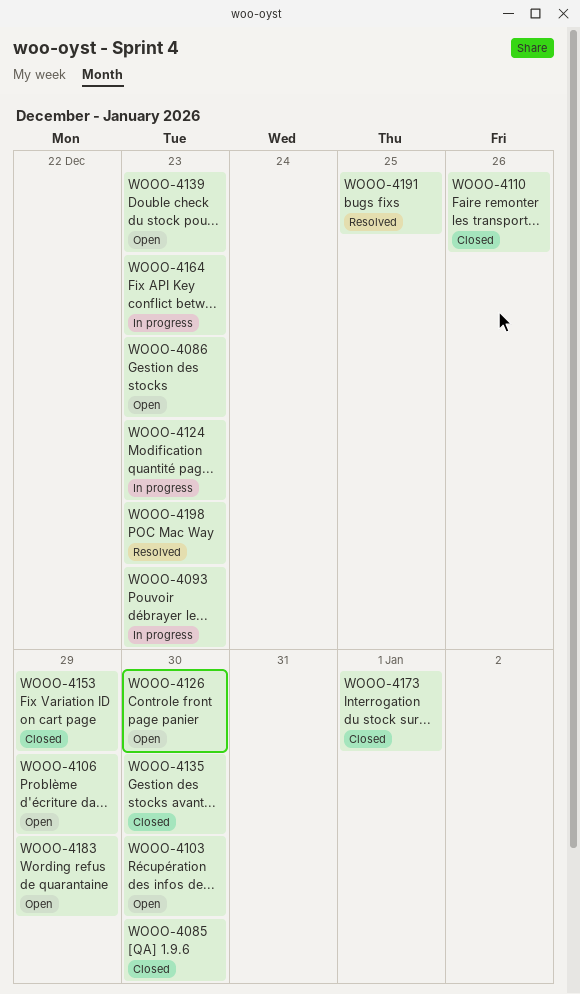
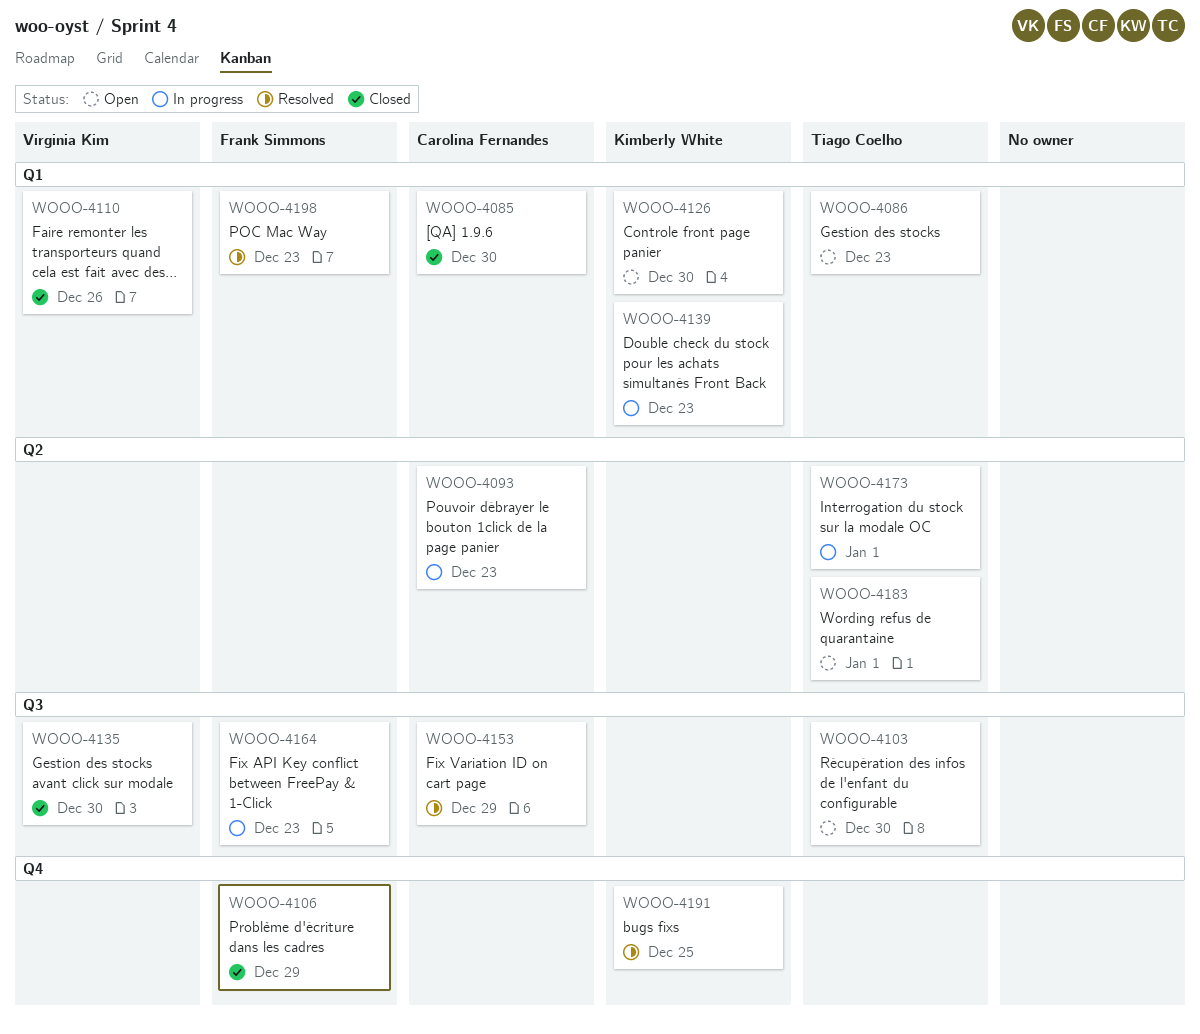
WOOO-4106, status: Open -> Closed
WOOO-4124: present -> none
WOOO-4139, status: Open -> In progress
WOOO-4153, status: Closed -> Resolved
WOOO-4173, status: Closed -> In progress
WOOO-4183, due: Dec 29 -> Jan 1

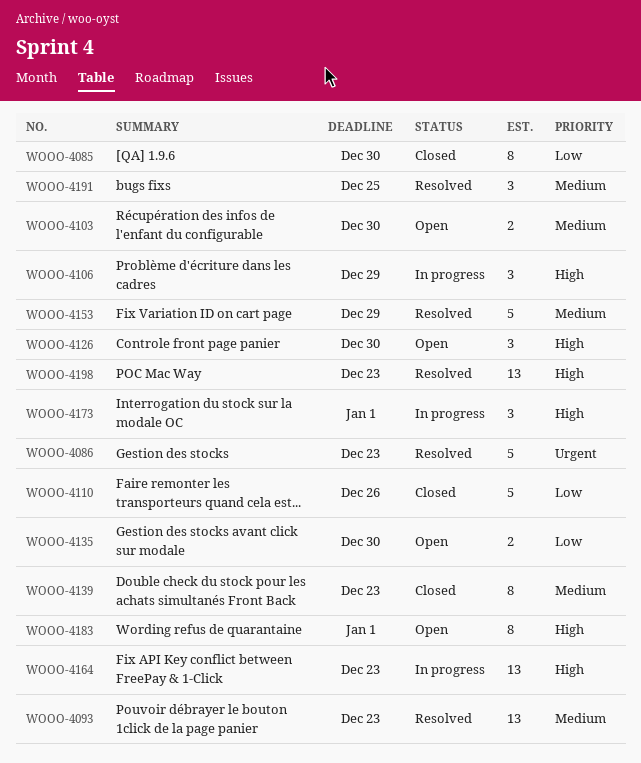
WOOO-4086, status: Open -> Resolved
WOOO-4093, status: In progress -> Resolved
WOOO-4106, status: Closed -> In progress
WOOO-4135, status: Closed -> Open
WOOO-4139, status: In progress -> Closed

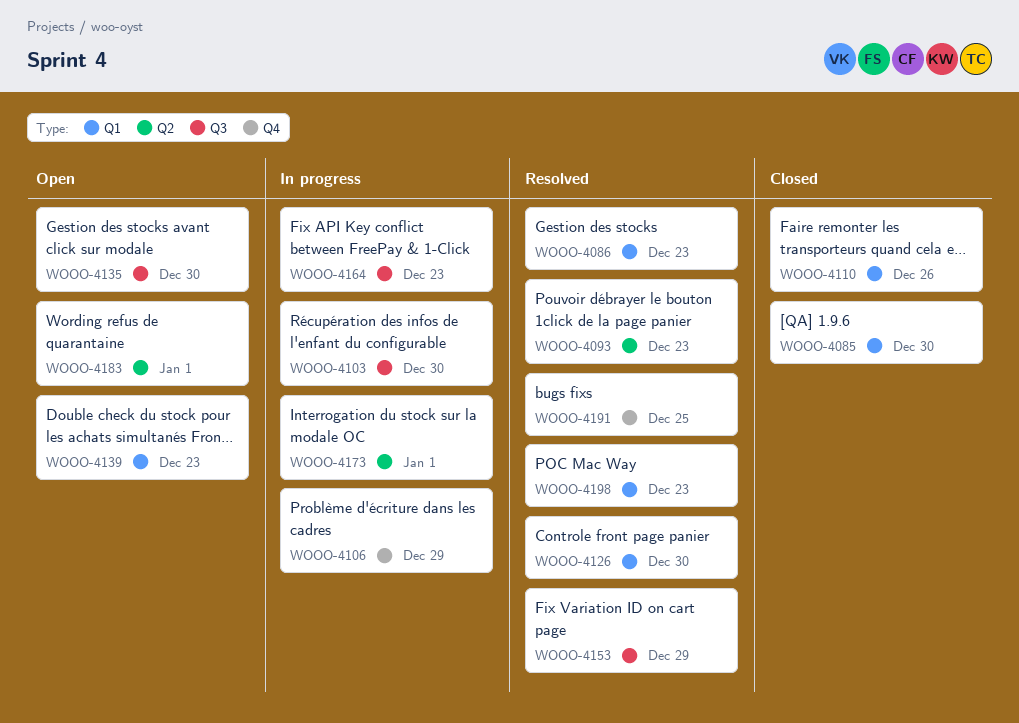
WOOO-4103, status: Open -> In progress
WOOO-4126, status: Open -> Resolved
WOOO-4139, status: Closed -> Open

